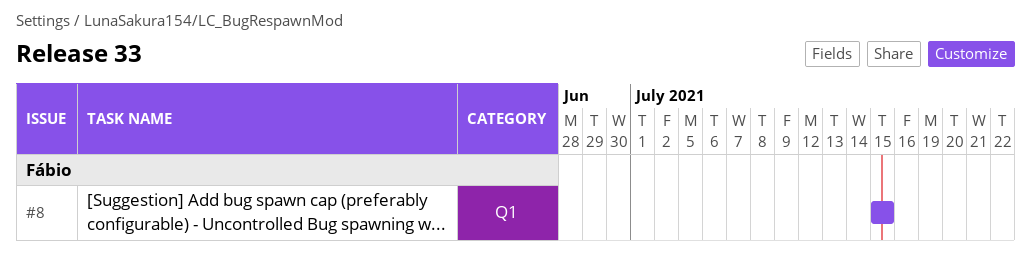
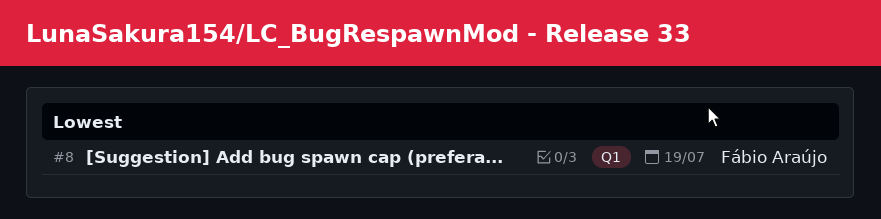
#8, due: Jul 15 -> Jul 19

